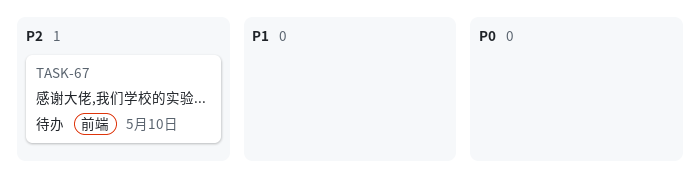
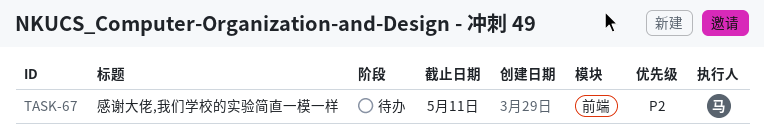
TASK-67, due: May 10 -> May 11

